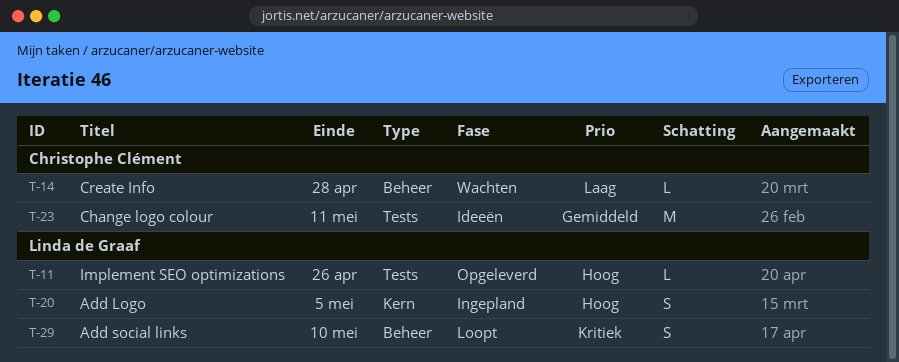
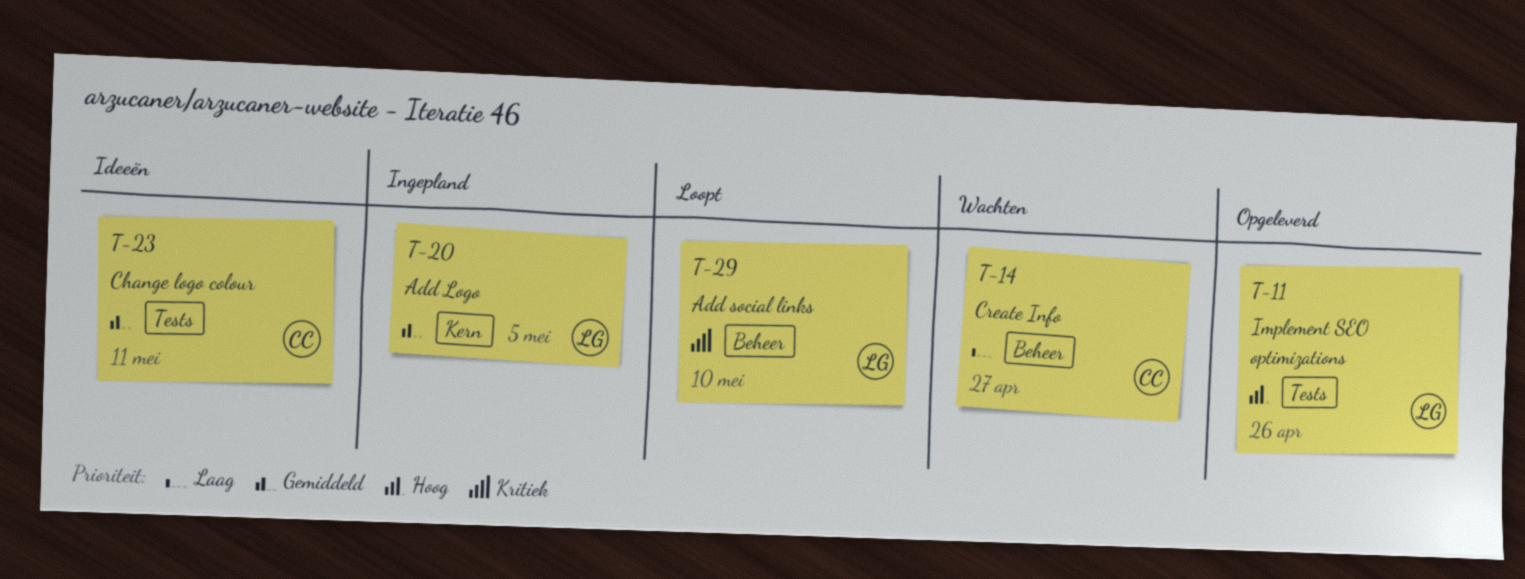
T-14, due: Apr 28 -> Apr 27
T-20, priority: Hoog -> Gemiddeld

